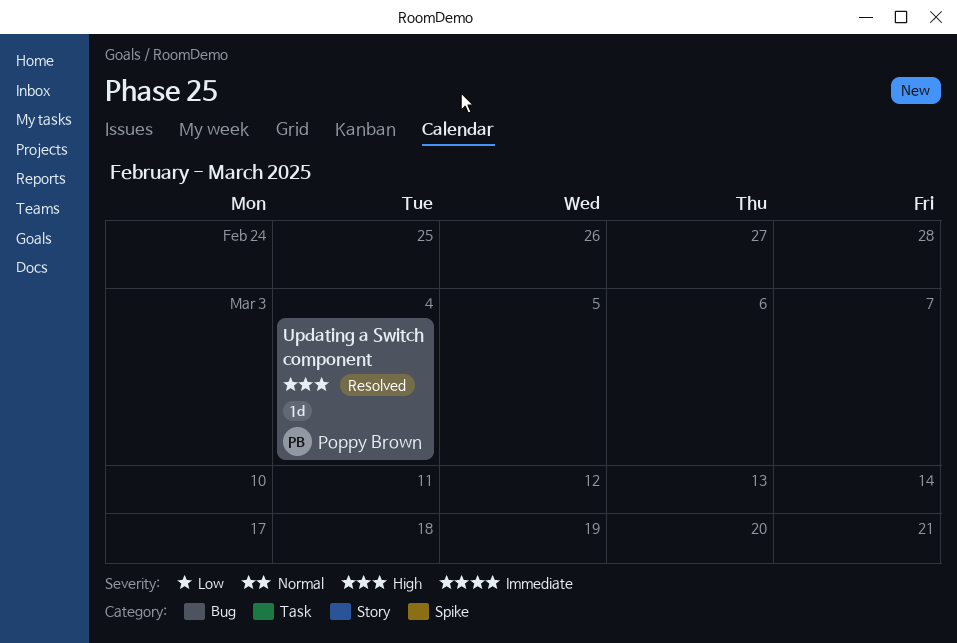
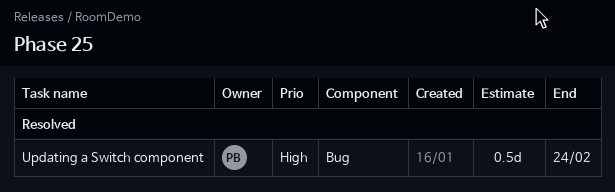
Updating a Switch component, estimate: 1d -> 0.5d
Updating a Switch component, due: Mar 4 -> Feb 24

